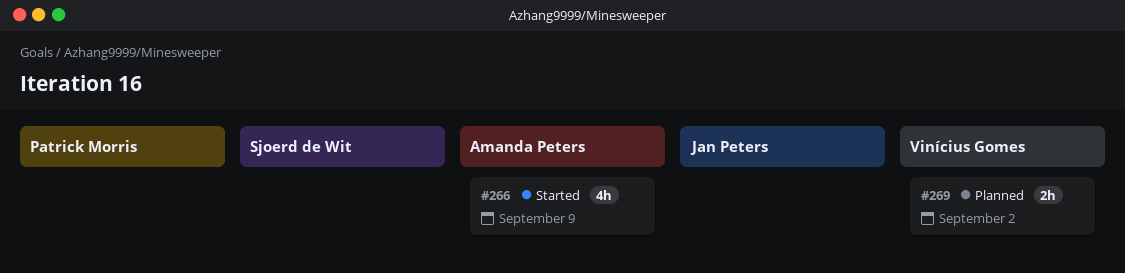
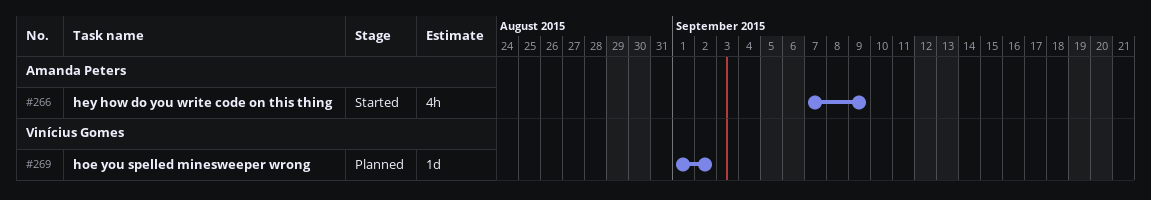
#269, estimate: 2h -> 1d

